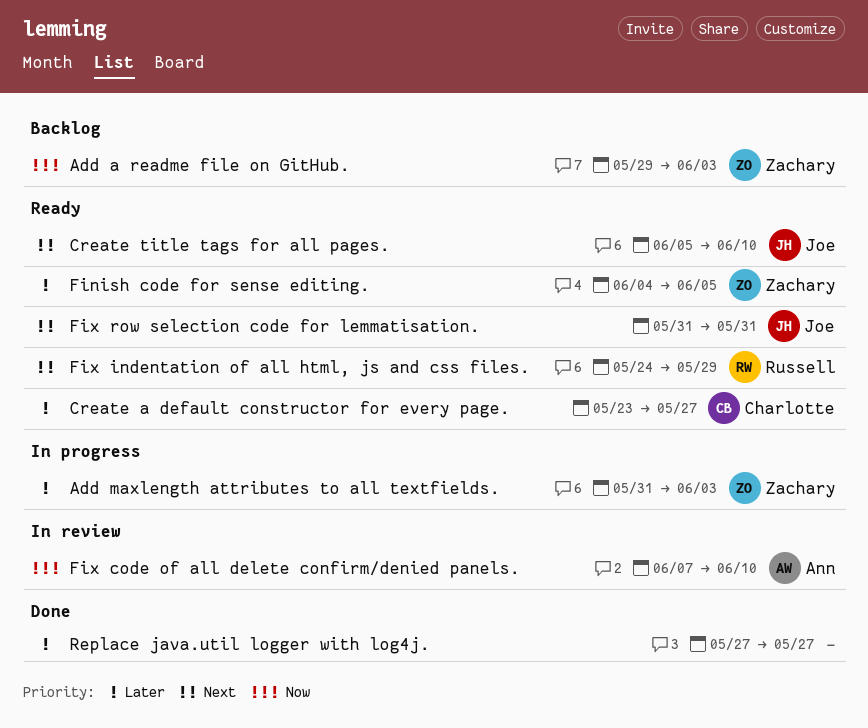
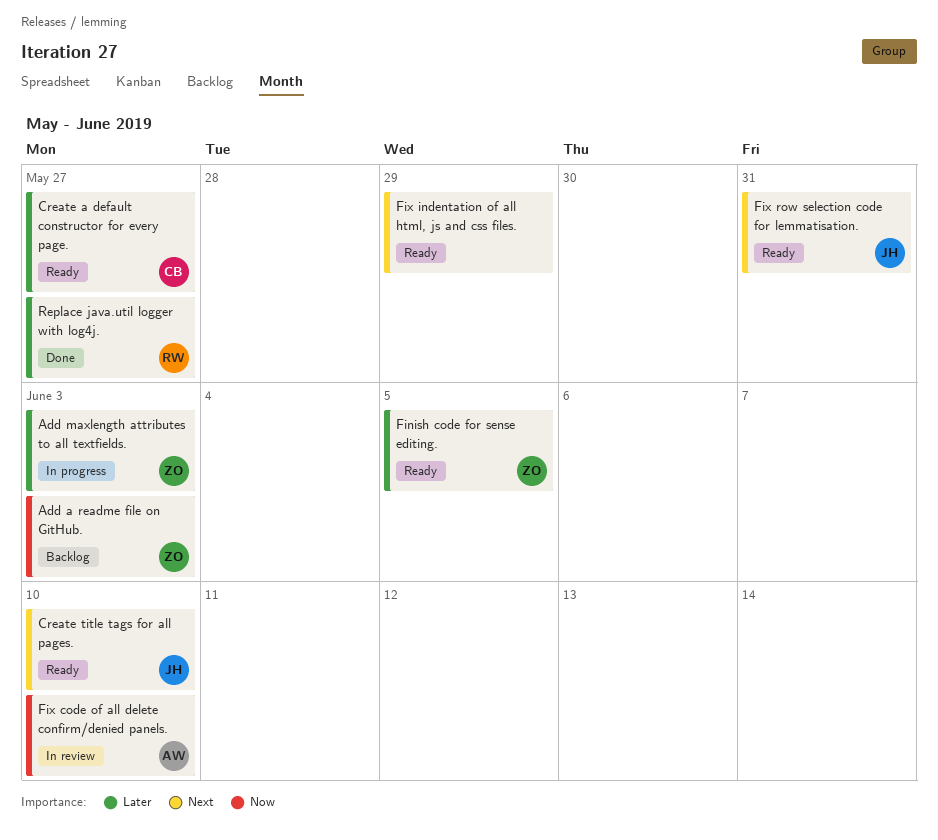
Fix indentation of all html, js and css files., owner: Russell -> none
Replace java.util logger with log4j., owner: none -> Russell

